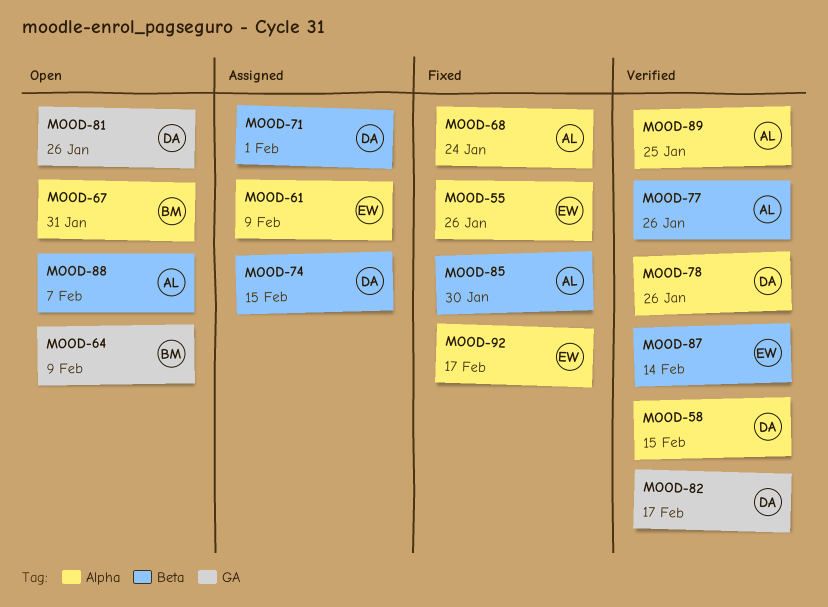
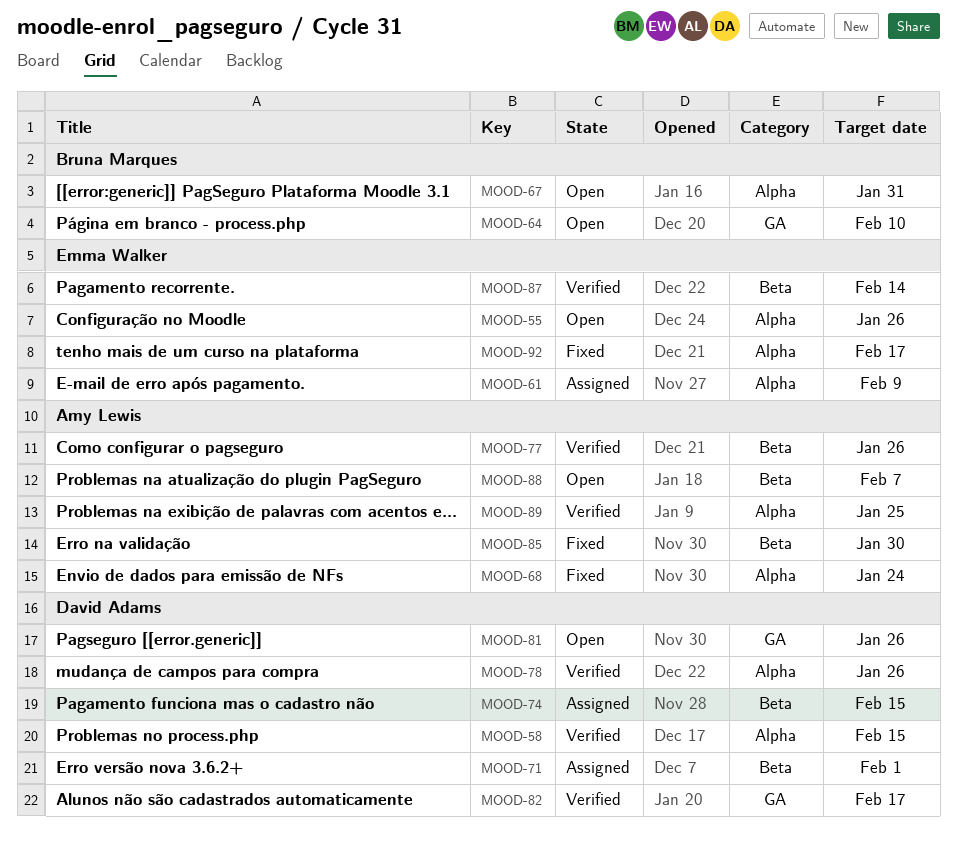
MOOD-55, status: Fixed -> Open
MOOD-64, due: Feb 9 -> Feb 10

